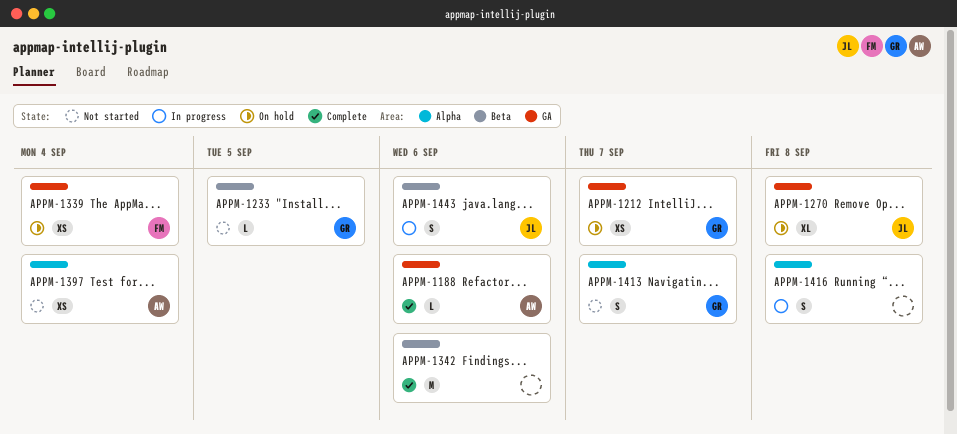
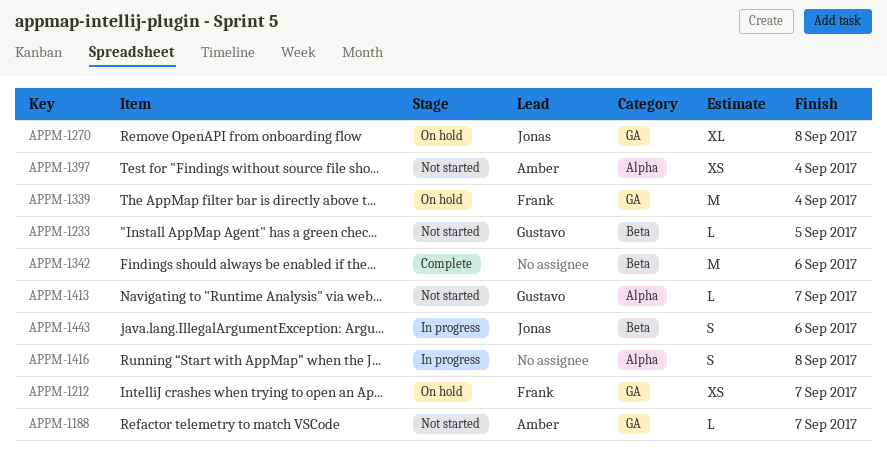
APPM-1188, status: Complete -> Not started
APPM-1188, due: Sep 6 -> Sep 7
APPM-1212, owner: Gustavo -> Frank
APPM-1339, estimate: XS -> M
APPM-1413, estimate: S -> L

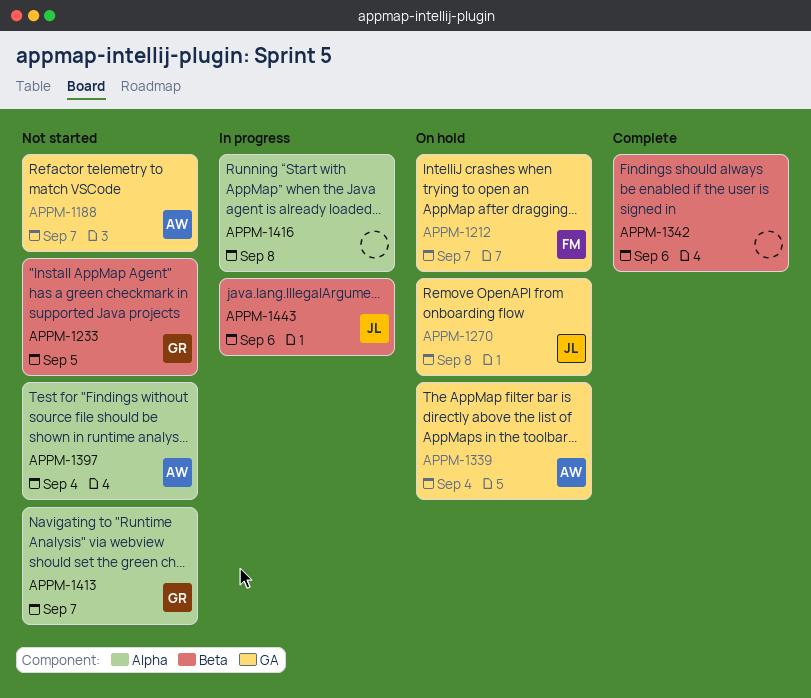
APPM-1339, owner: Frank -> Amber

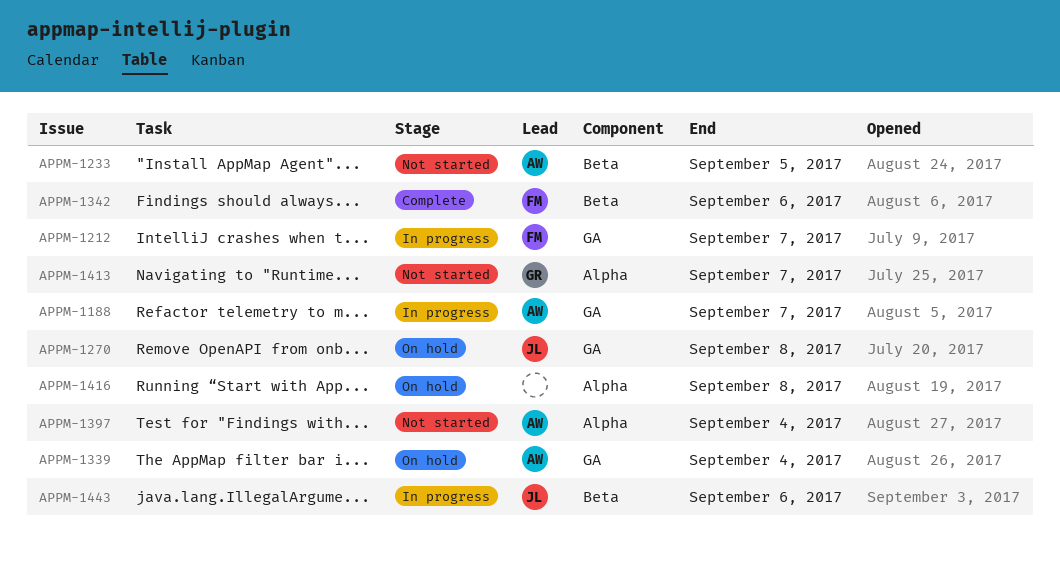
APPM-1188, status: Not started -> In progress
APPM-1212, status: On hold -> In progress
APPM-1233, owner: GR -> AW
APPM-1342, owner: none -> FM
APPM-1416, status: In progress -> On hold

